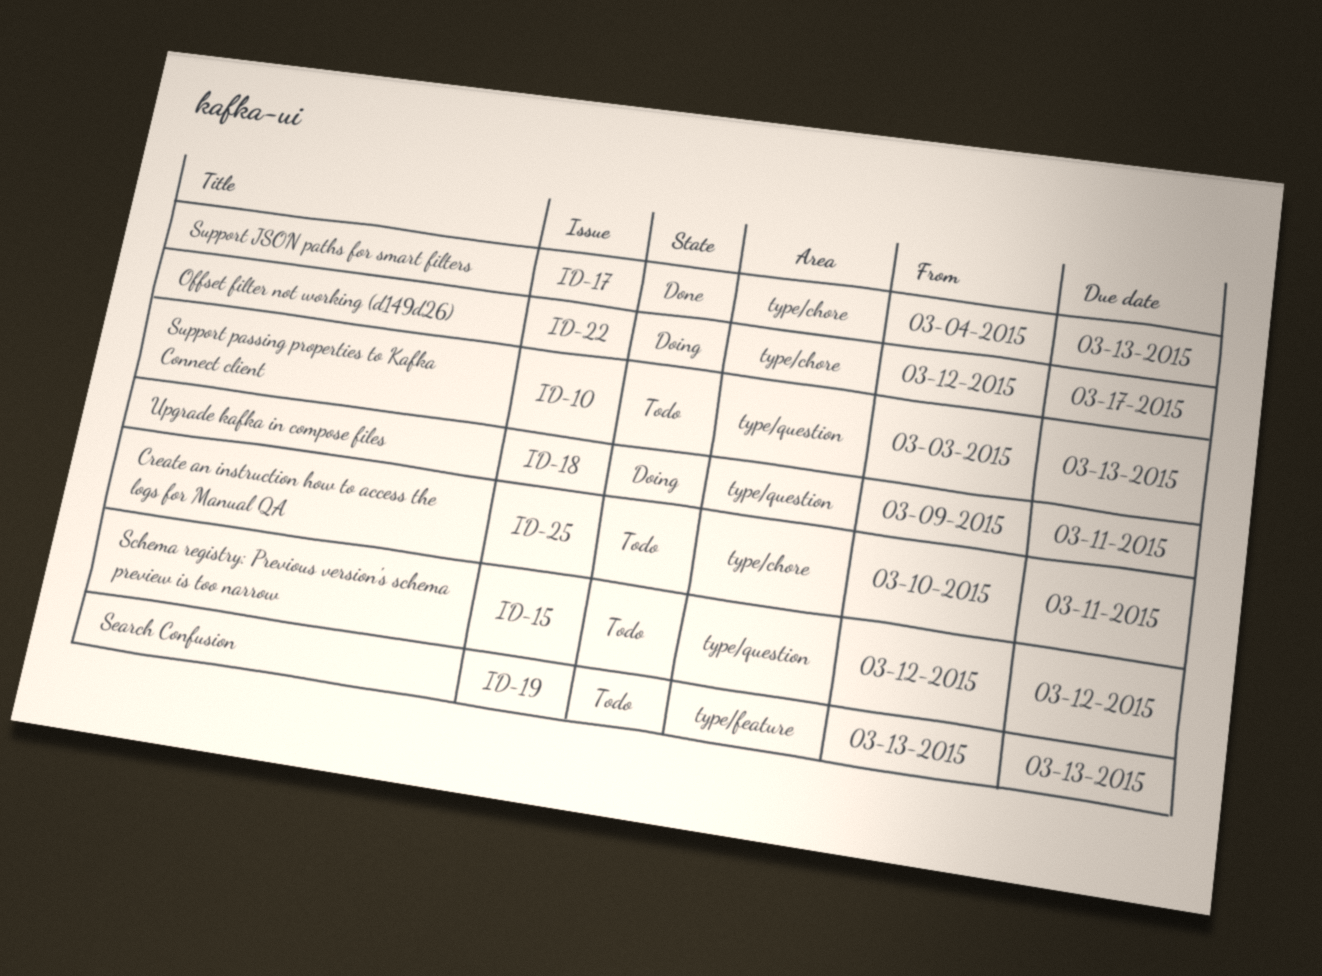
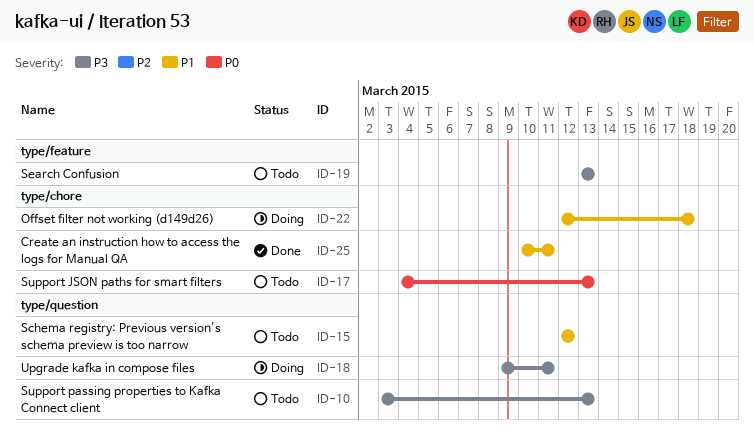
ID-17, status: Done -> Todo
ID-22, due: Mar 17 -> Mar 18
ID-25, status: Todo -> Done

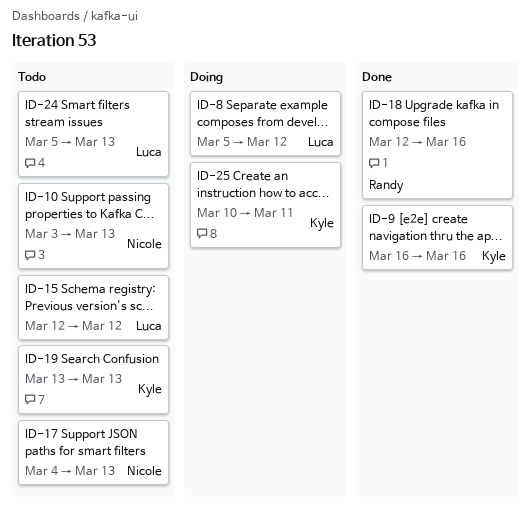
ID-8: none -> present
ID-9: none -> present
ID-18, status: Doing -> Done
ID-18, start: Mar 9 -> Mar 12
ID-18, due: Mar 11 -> Mar 16
ID-22: present -> none
ID-24: none -> present
ID-25, status: Done -> Doing

